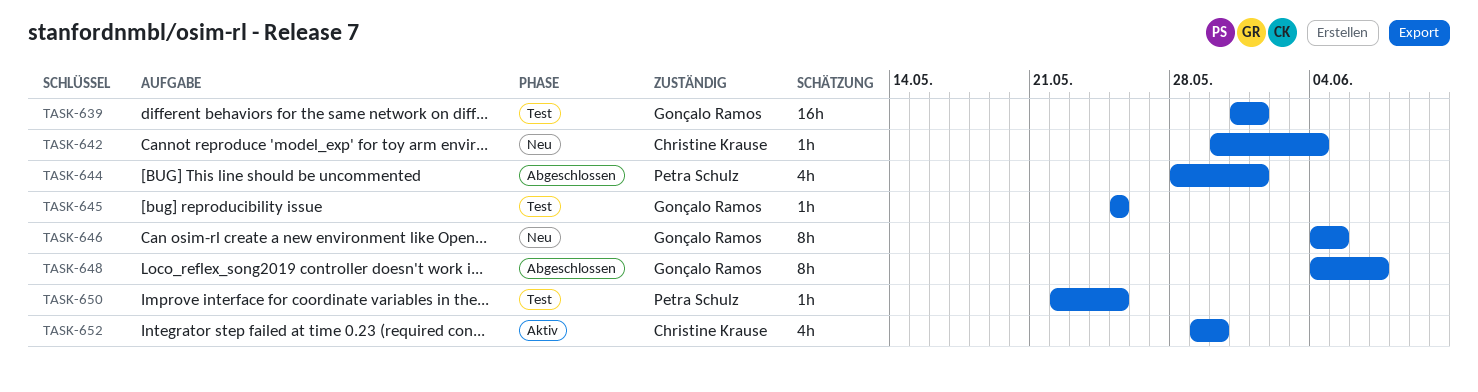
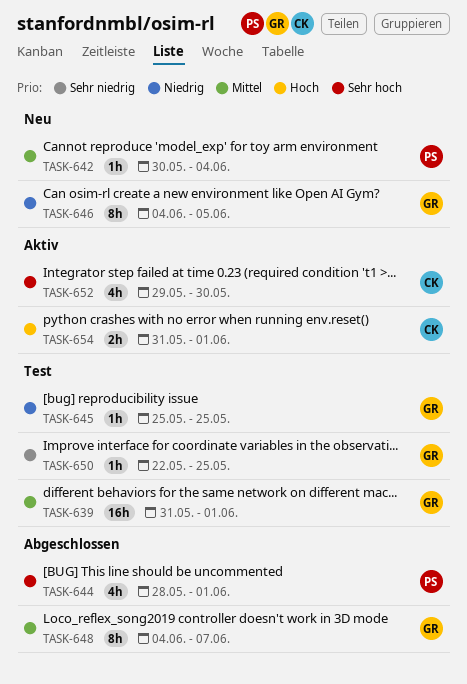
TASK-642, owner: Christine Krause -> Petra Schulz
TASK-650, owner: Petra Schulz -> Gonçalo Ramos
TASK-654: none -> present

